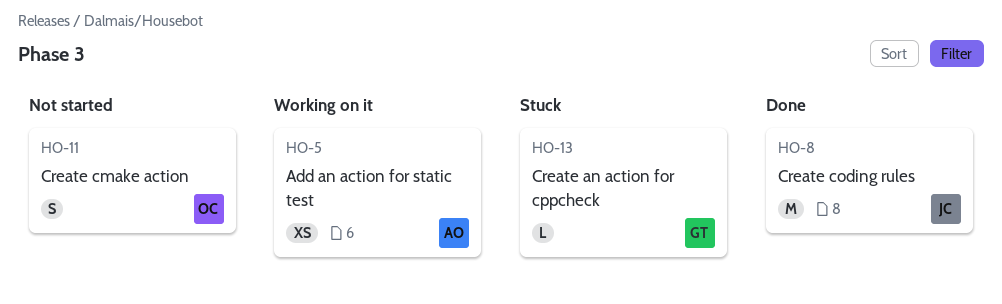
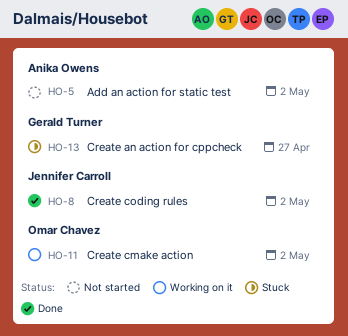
HO-5, status: Working on it -> Not started
HO-11, status: Not started -> Working on it

